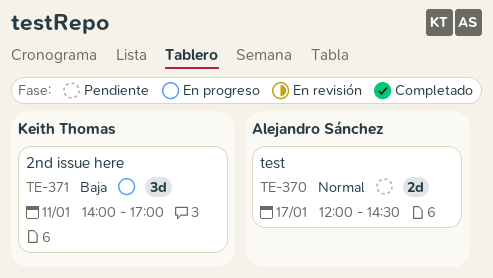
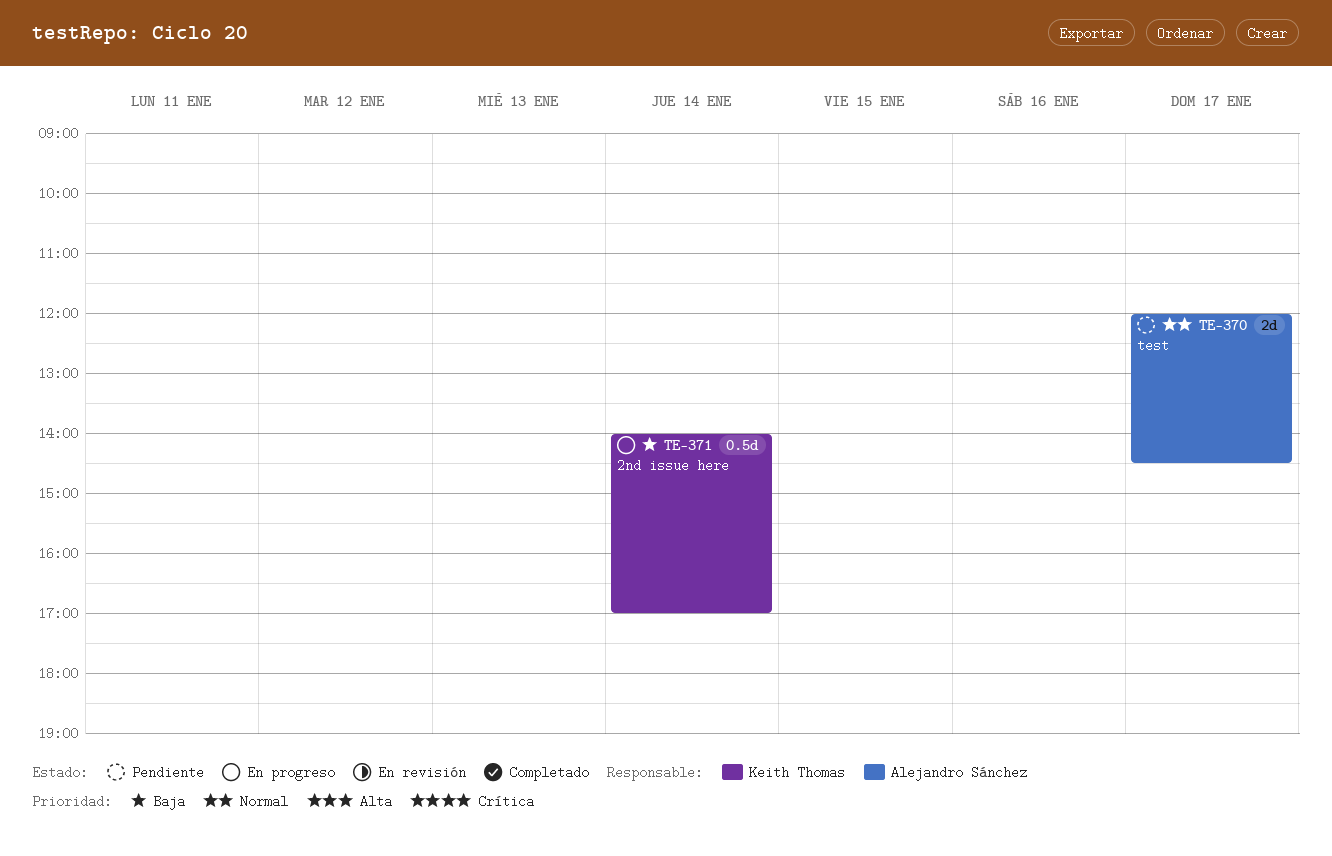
TE-371, estimate: 3d -> 0.5d
TE-371, day: Jan 11 -> Jan 14

